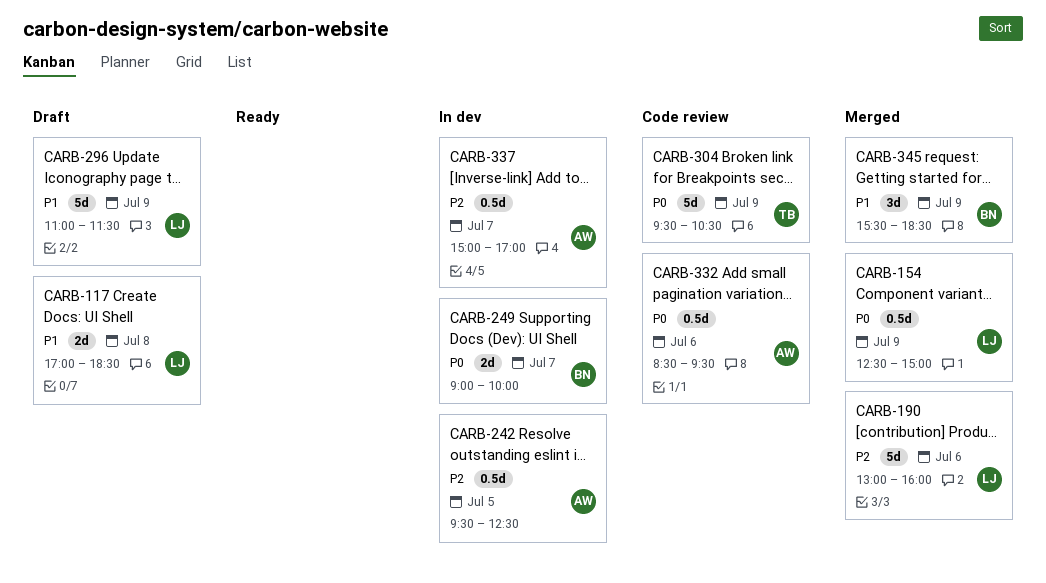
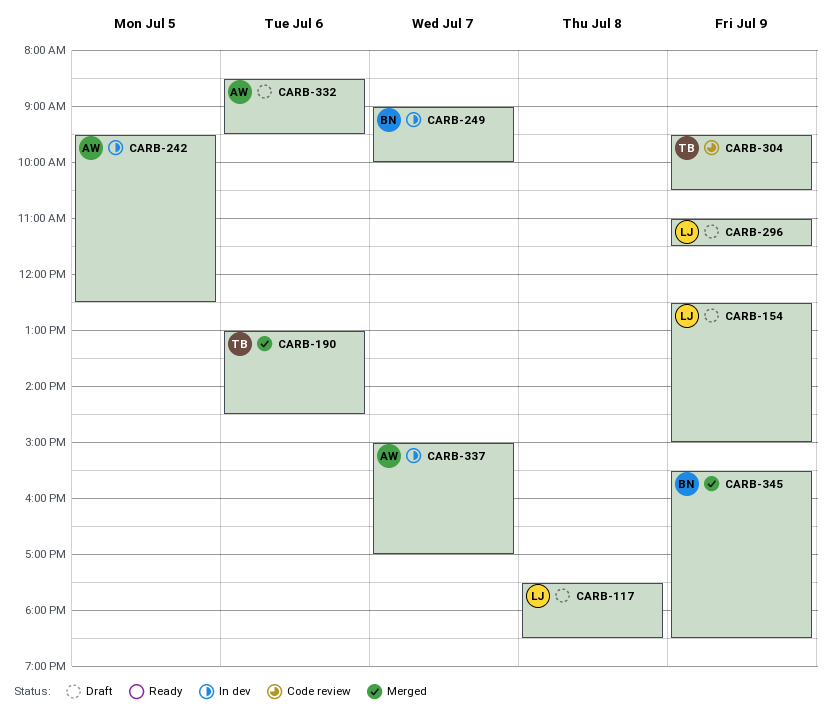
CARB-117, begins: 17:00 -> 17:30
CARB-154, status: Merged -> Draft
CARB-190, owner: LJ -> TB
CARB-190, ends: 16:00 -> 14:30
CARB-332, status: Code review -> Draft

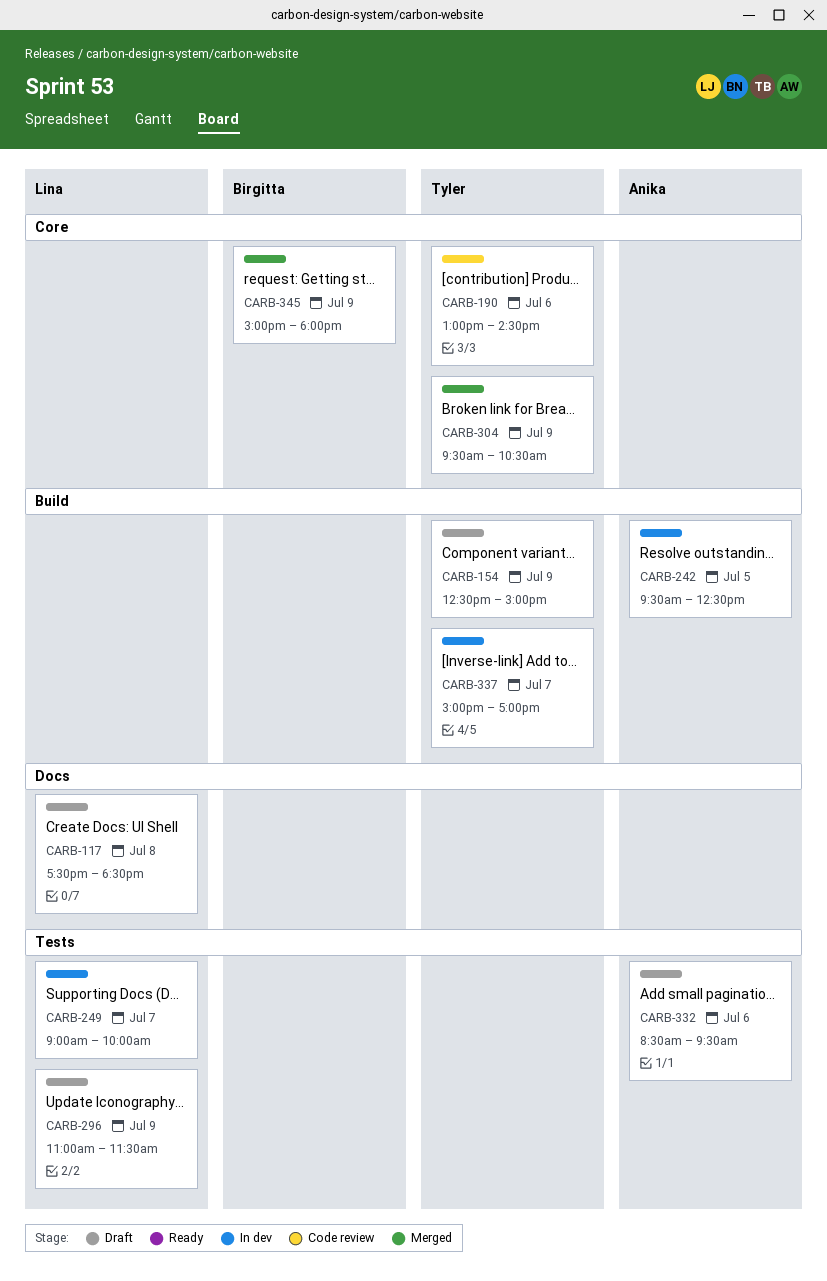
CARB-154, owner: Lina -> Tyler
CARB-190, status: Merged -> Code review
CARB-249, owner: Birgitta -> Lina
CARB-304, status: Code review -> Merged
CARB-337, owner: Anika -> Tyler
CARB-345, begins: 15:30 -> 15:00
CARB-345, ends: 18:30 -> 18:00

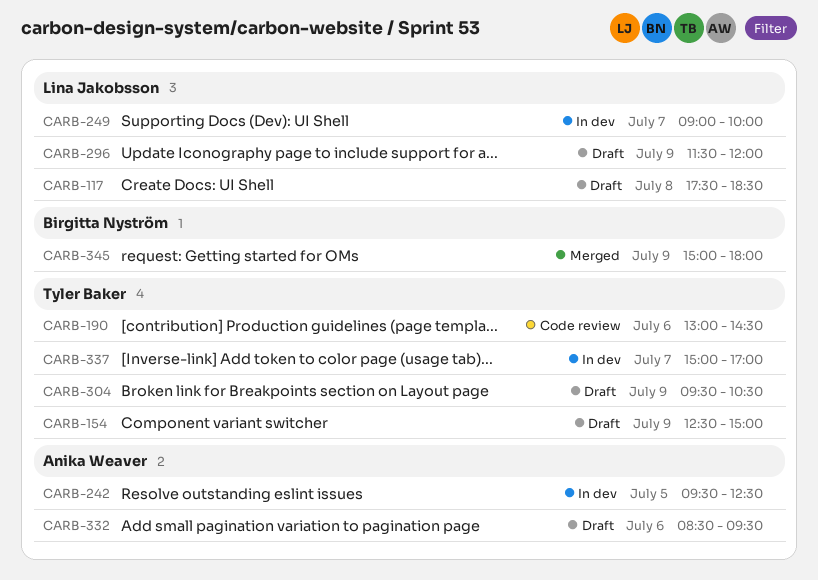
CARB-296, begins: 11:00 -> 11:30
CARB-296, ends: 11:30 -> 12:00
CARB-304, status: Merged -> Draft

